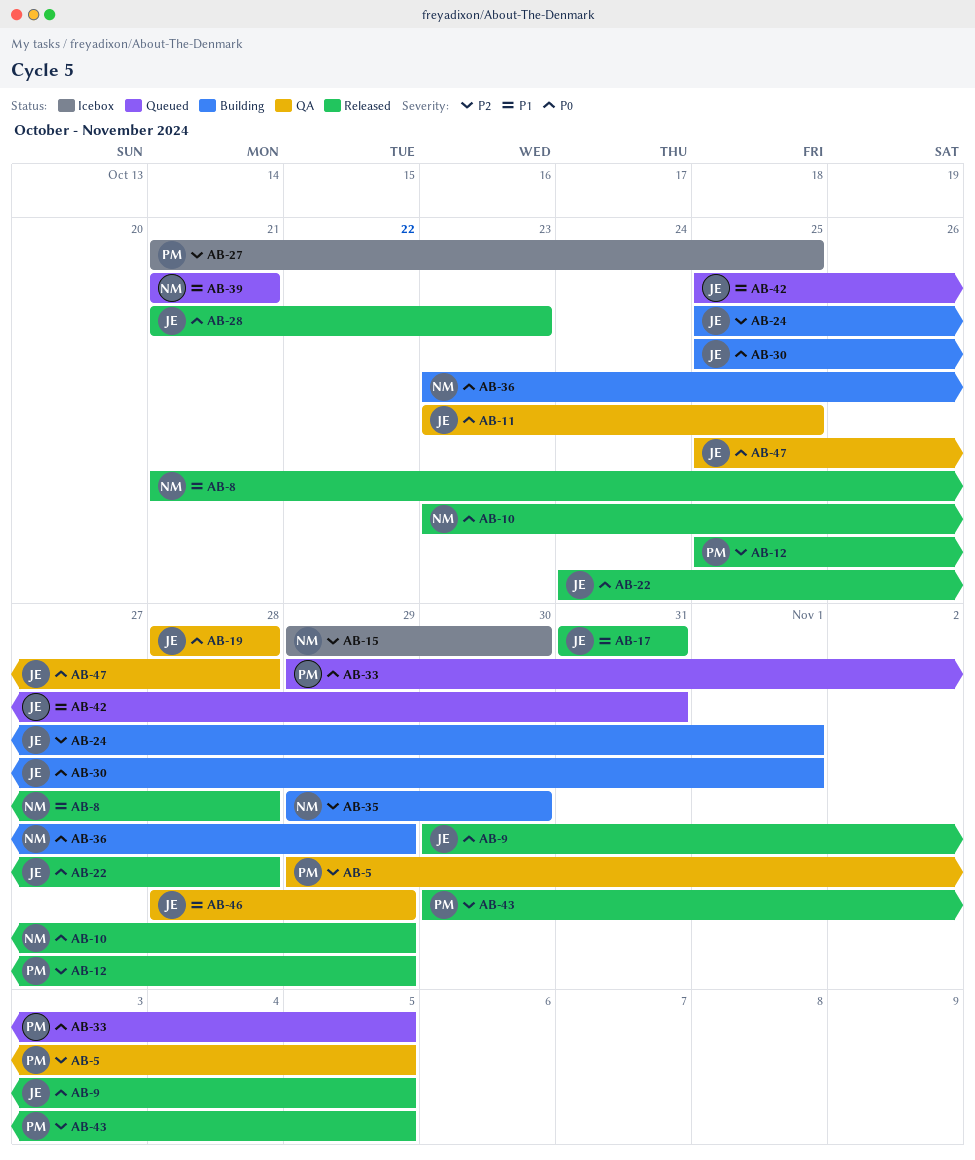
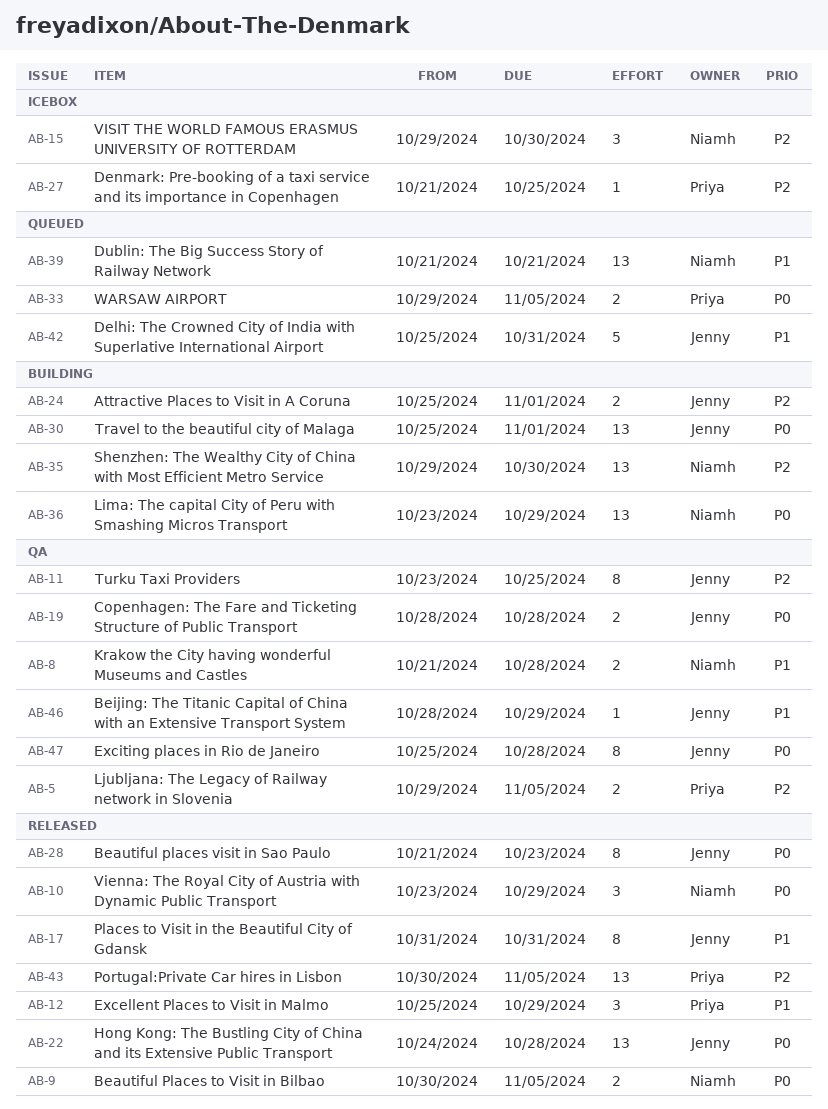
AB-8, status: Released -> QA
AB-9, owner: Jenny -> Niamh
AB-11, priority: P0 -> P2
AB-12, priority: P2 -> P1

